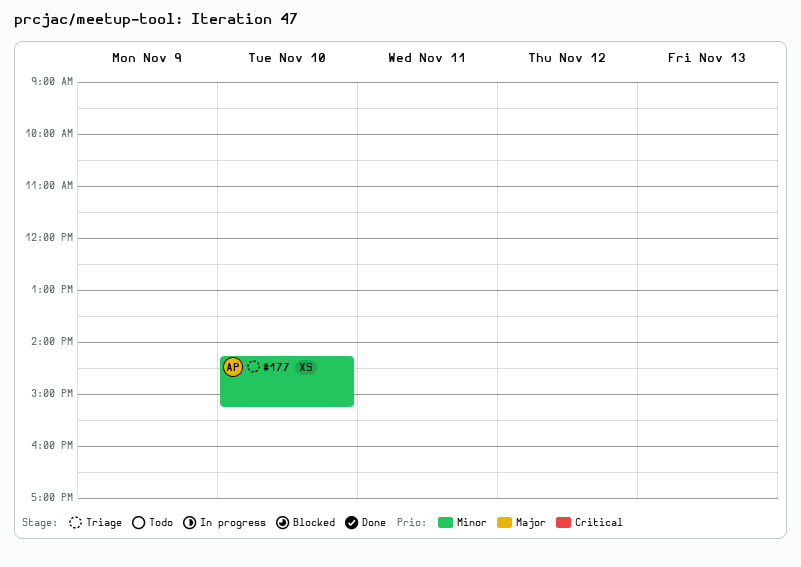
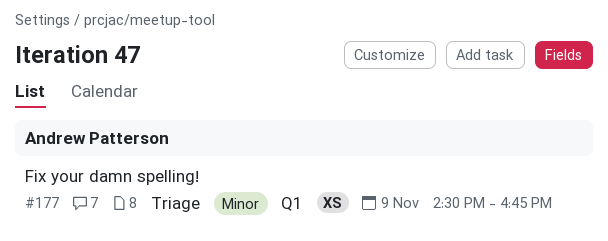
#177, day: Nov 10 -> Nov 9
#177, begins: 14:15 -> 14:30
#177, ends: 15:15 -> 16:45

